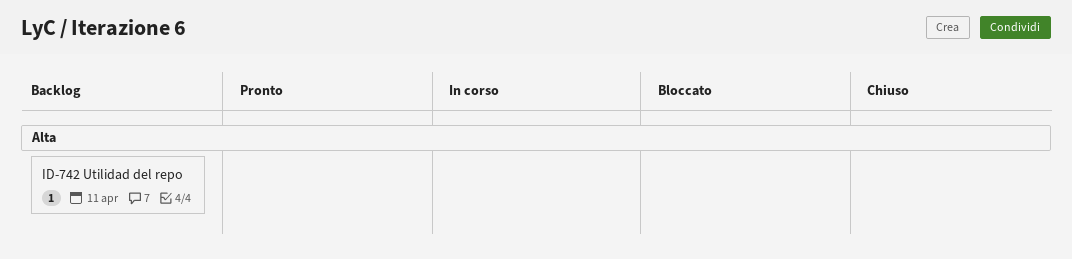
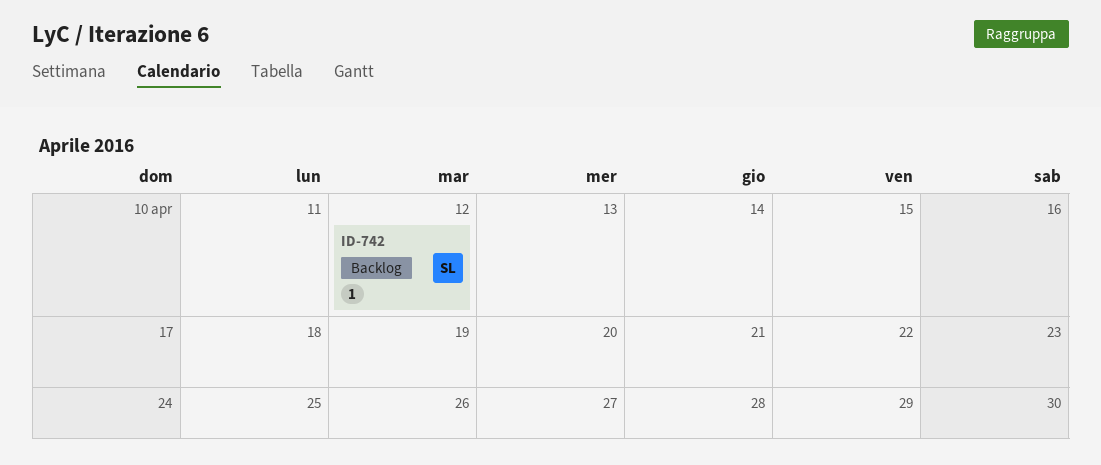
ID-742, due: Apr 11 -> Apr 12

